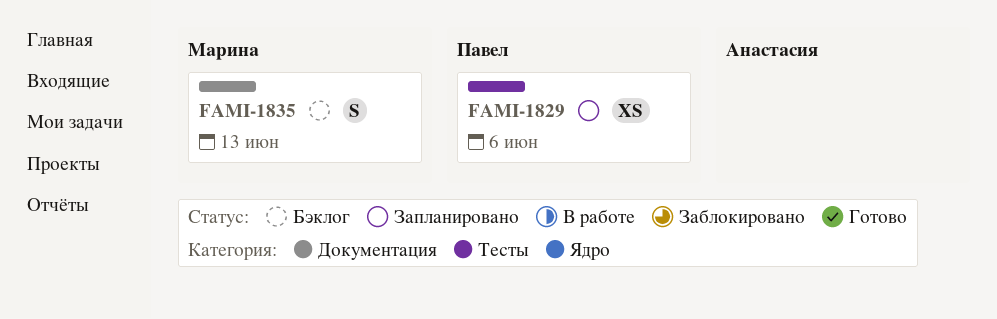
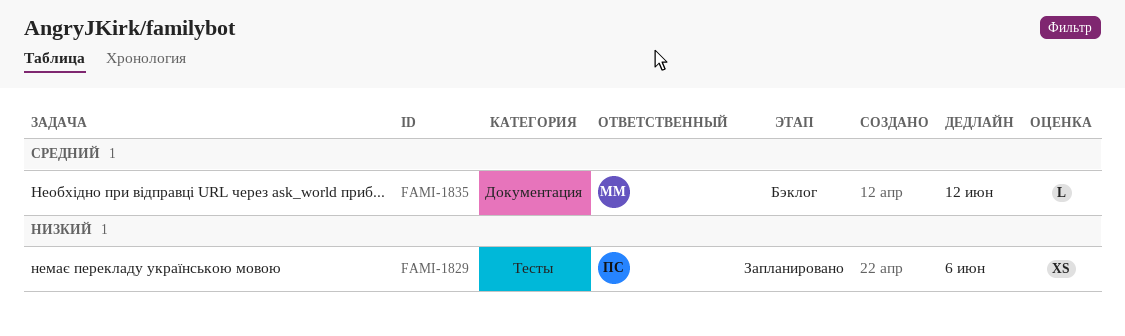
FAMI-1835, estimate: S -> L
FAMI-1835, due: Jun 13 -> Jun 12

